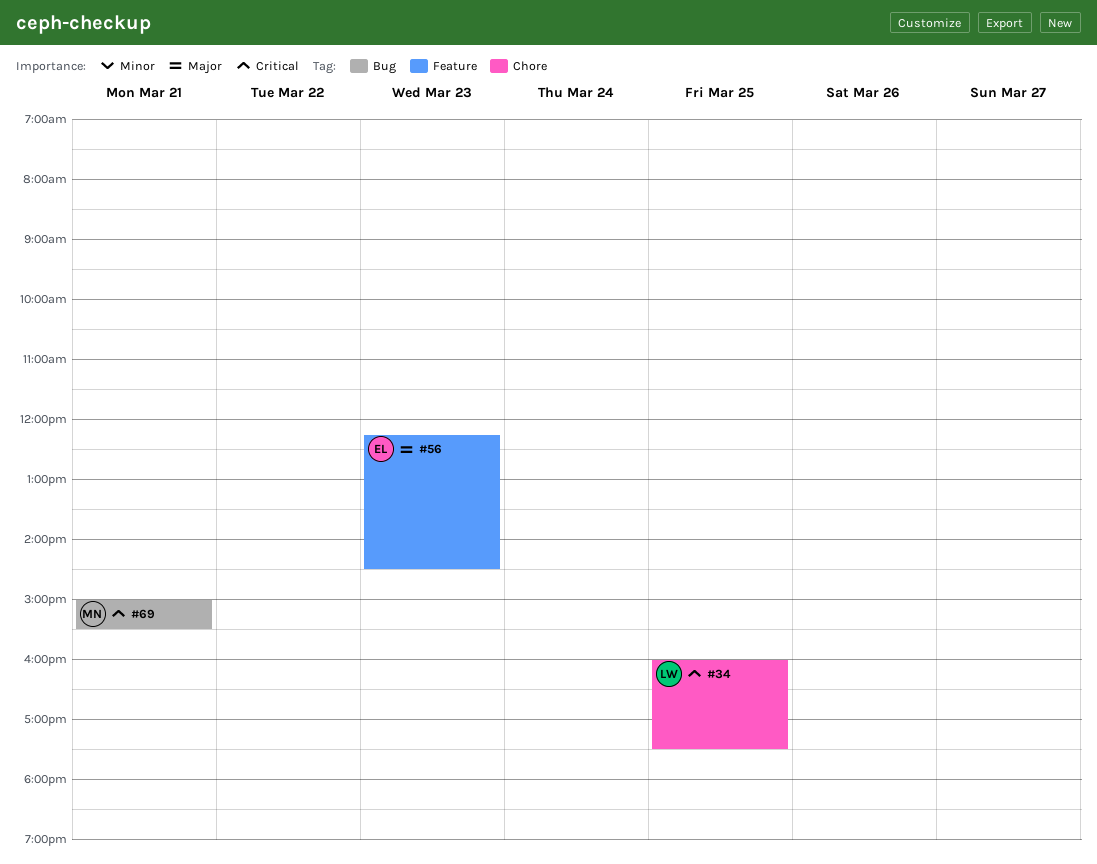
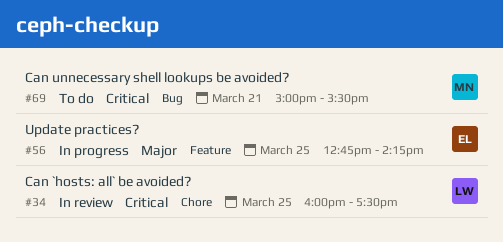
#56, day: Mar 23 -> Mar 25
#56, begins: 12:15 -> 12:45
#56, ends: 14:30 -> 14:15

